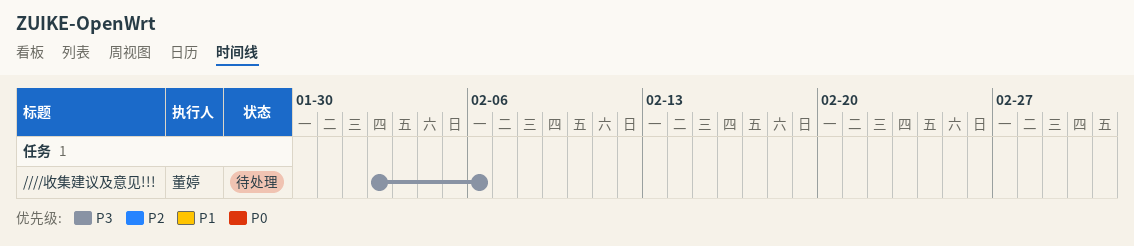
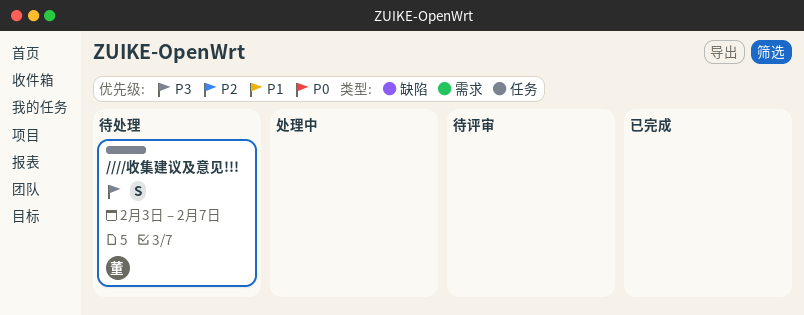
////收集建议及意见!!!, start: Feb 2 -> Feb 3
////收集建议及意见!!!, due: Feb 6 -> Feb 7

